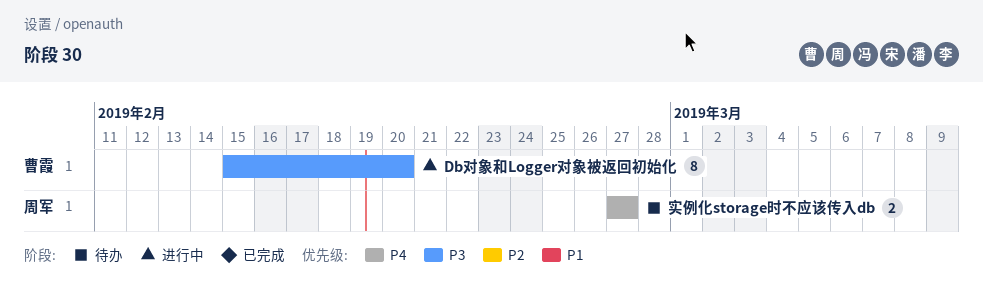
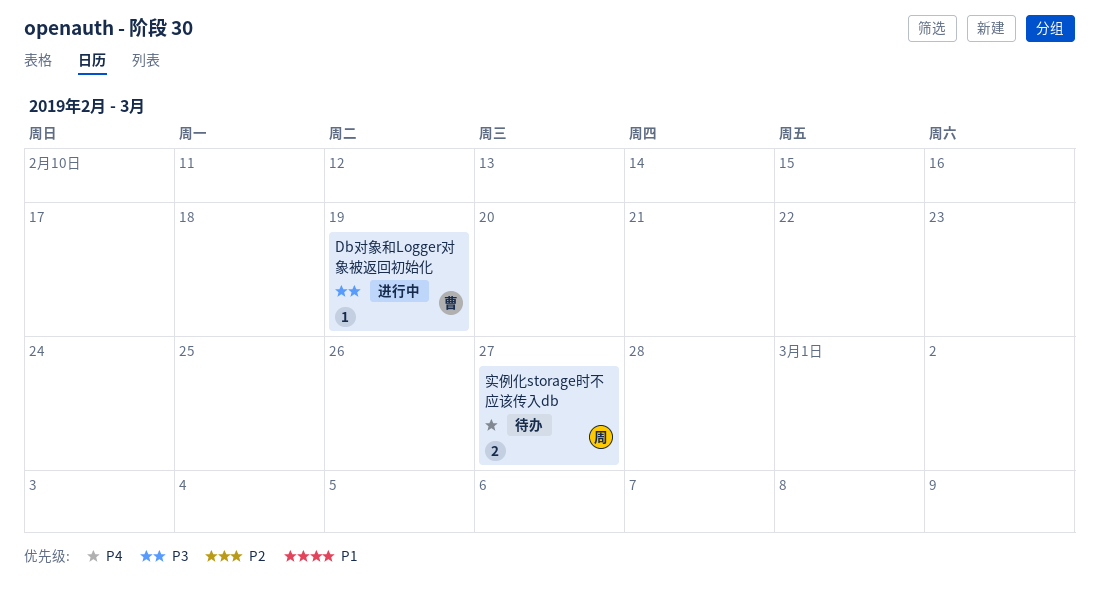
Db对象和Logger对象被返回初始化, estimate: 8 -> 1
Db对象和Logger对象被返回初始化, due: Feb 20 -> Feb 19

